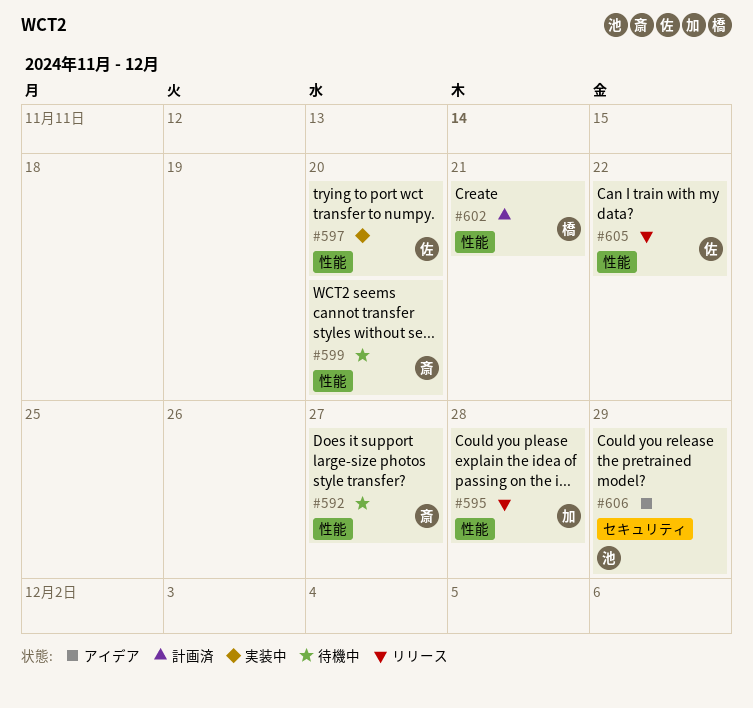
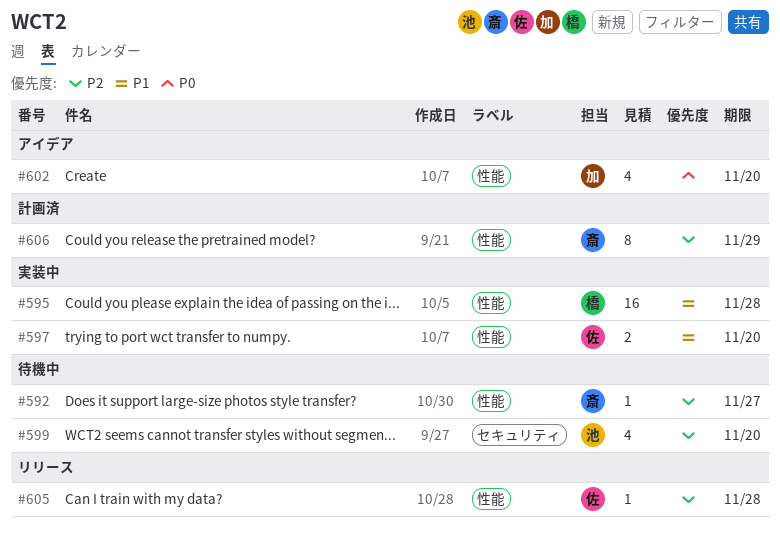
#595, status: リリース -> 実装中
#595, owner: 加 -> 橋
#599, owner: 斎 -> 池
#599, label: 性能 -> セキュリティ
#602, status: 計画済 -> アイデア
#602, owner: 橋 -> 加
#602, due: Nov 21 -> Nov 20
#605, due: Nov 22 -> Nov 28
#606, status: アイデア -> 計画済
#606, owner: 池 -> 斎
#606, label: セキュリティ -> 性能

